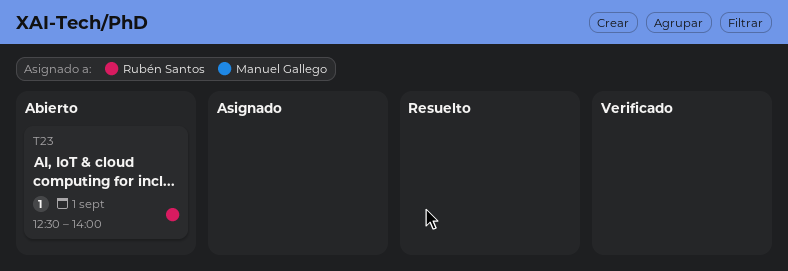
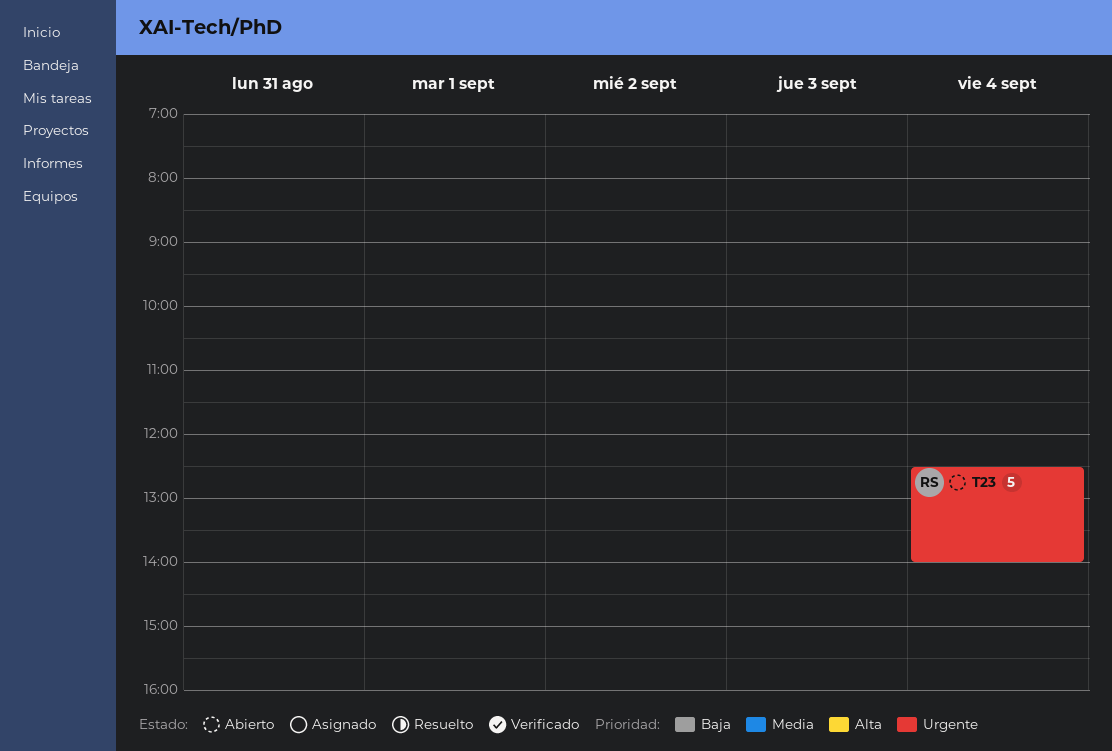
T23, estimate: 1 -> 5
T23, day: Sep 1 -> Sep 4

